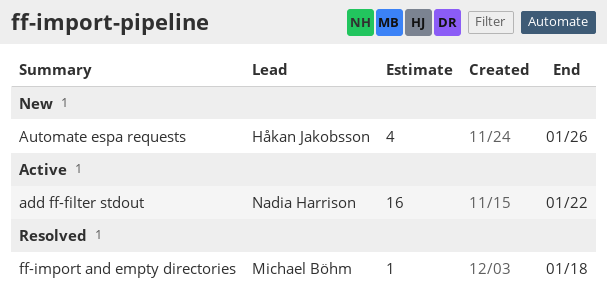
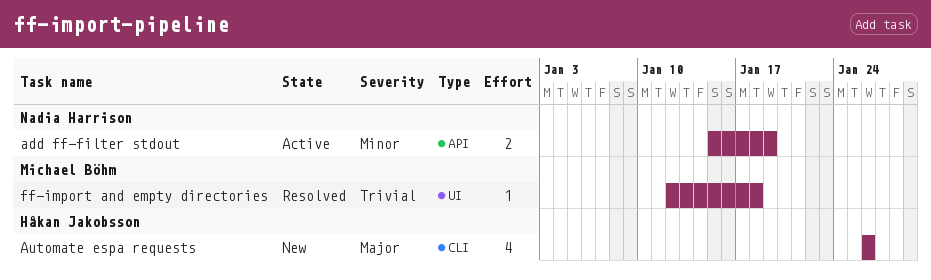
add ff-filter stdout, estimate: 16 -> 2
add ff-filter stdout, due: Jan 22 -> Jan 19

